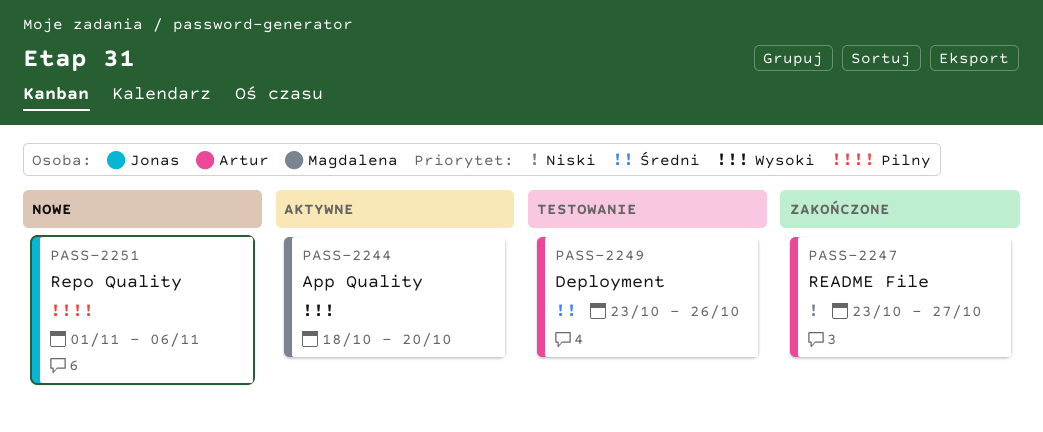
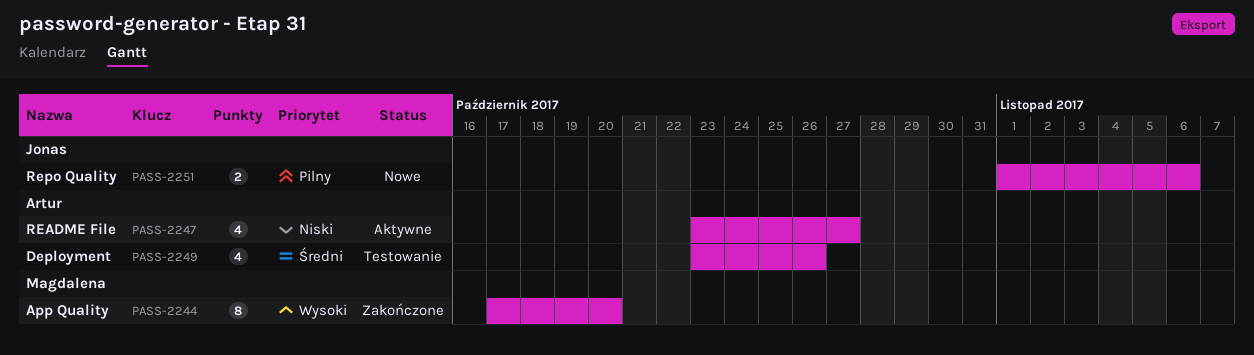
PASS-2244, status: Aktywne -> Zakończone
PASS-2244, start: Oct 18 -> Oct 17
PASS-2247, status: Zakończone -> Aktywne

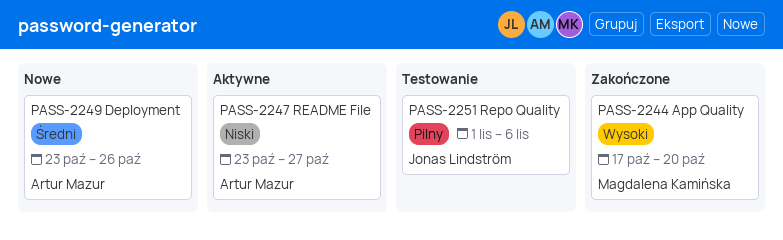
PASS-2249, status: Testowanie -> Nowe
PASS-2251, status: Nowe -> Testowanie

